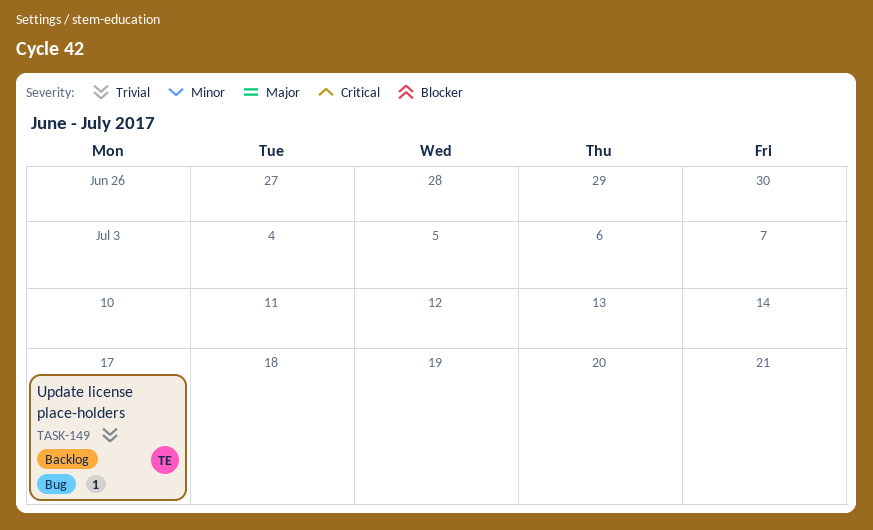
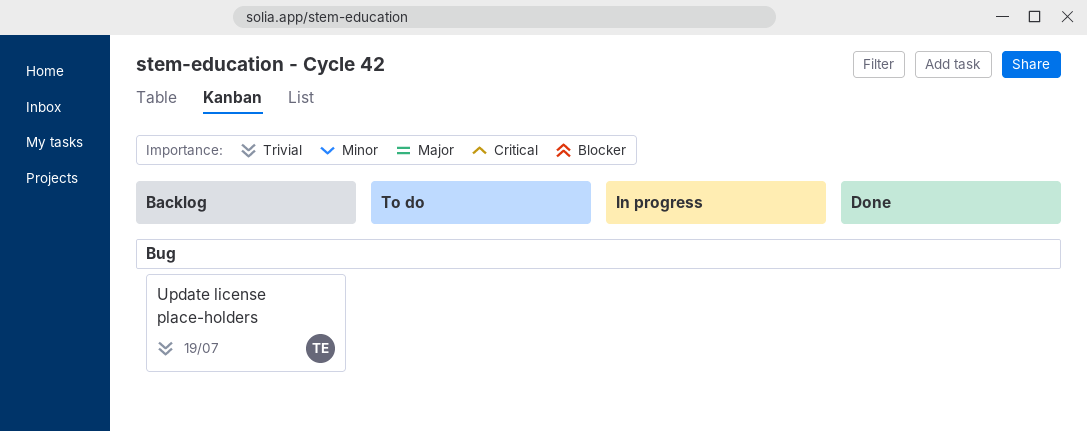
Update license place-holders, due: Jul 17 -> Jul 19

